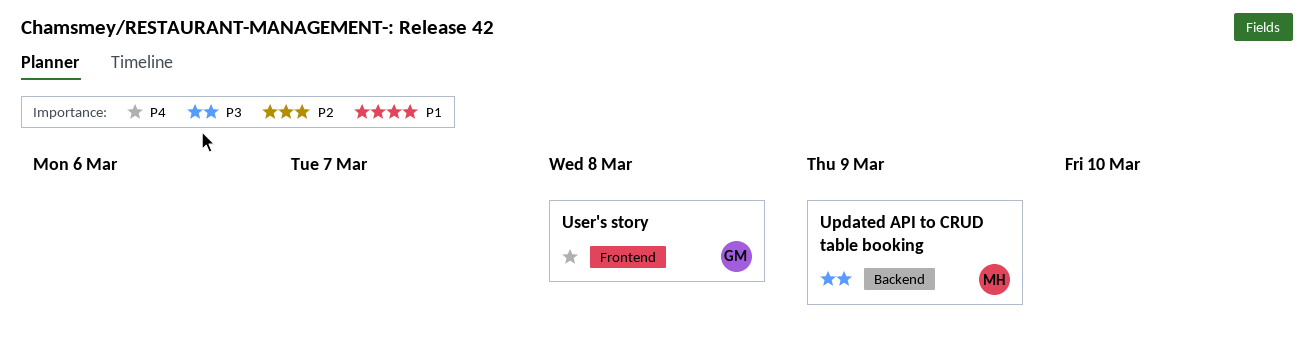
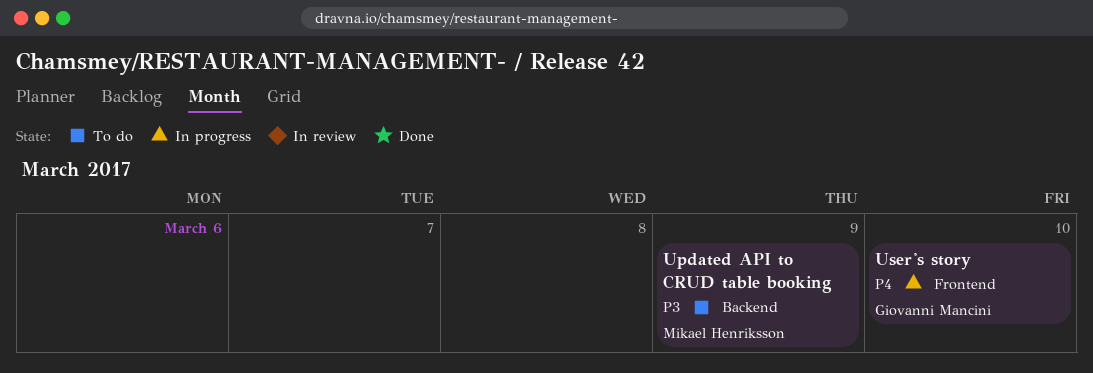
User's story, due: Mar 8 -> Mar 10

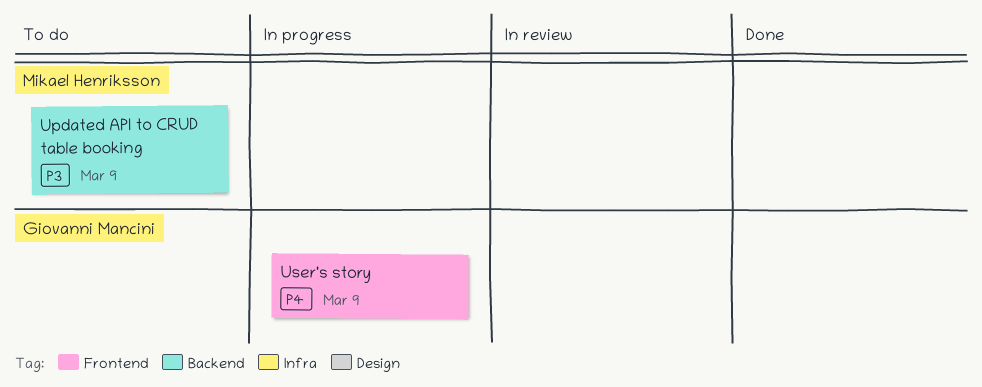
User's story, due: Mar 10 -> Mar 9

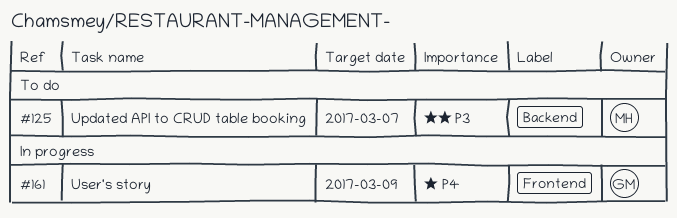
Updated API to CRUD table booking, due: Mar 9 -> Mar 7

